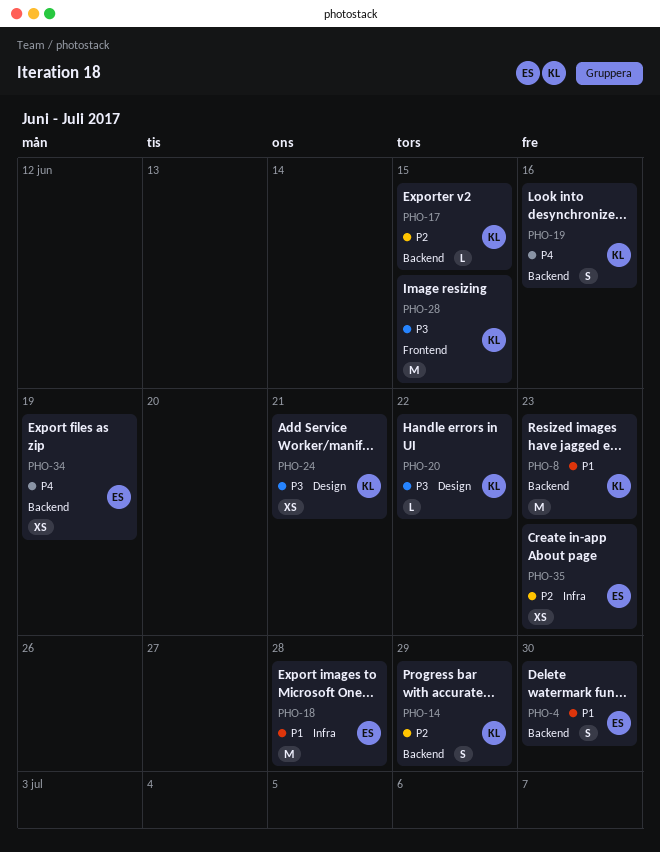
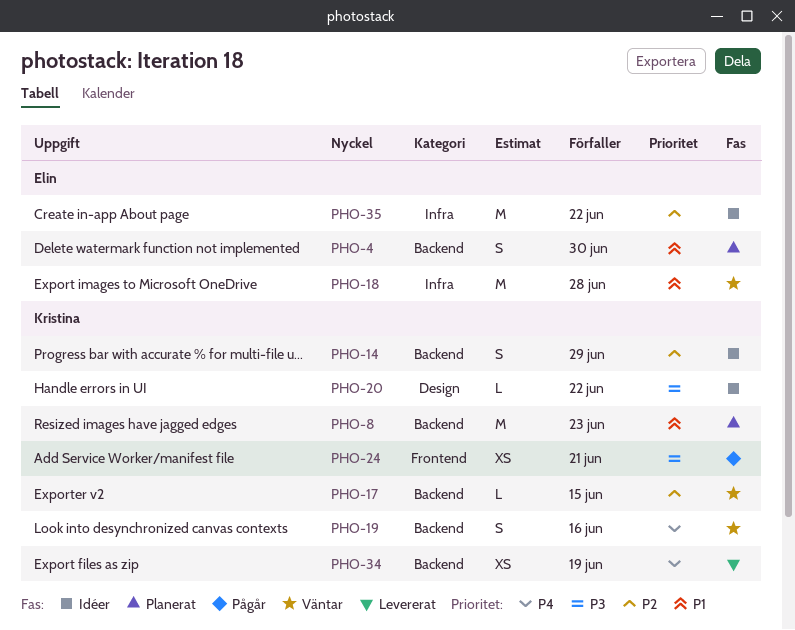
PHO-24, label: Design -> Frontend
PHO-28: present -> none
PHO-34, owner: Elin -> Kristina
PHO-35, estimate: XS -> M
PHO-35, due: Jun 23 -> Jun 22

